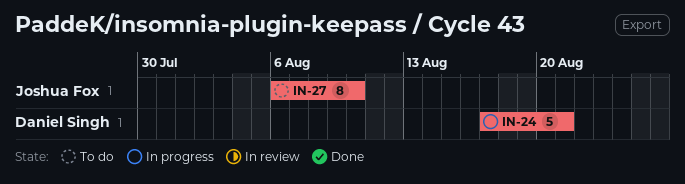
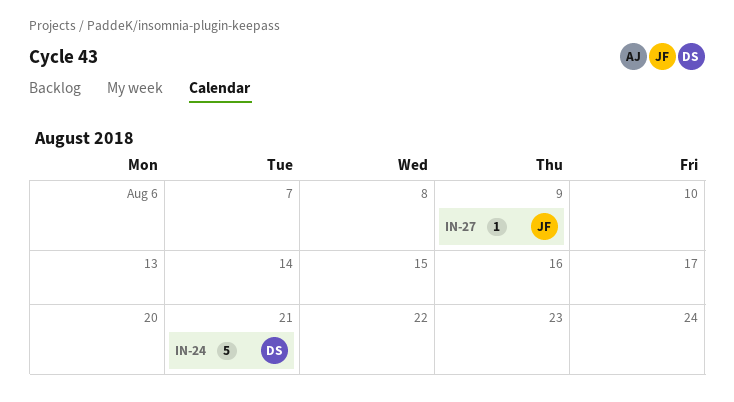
IN-27, estimate: 8 -> 1
IN-27, due: Aug 10 -> Aug 9

